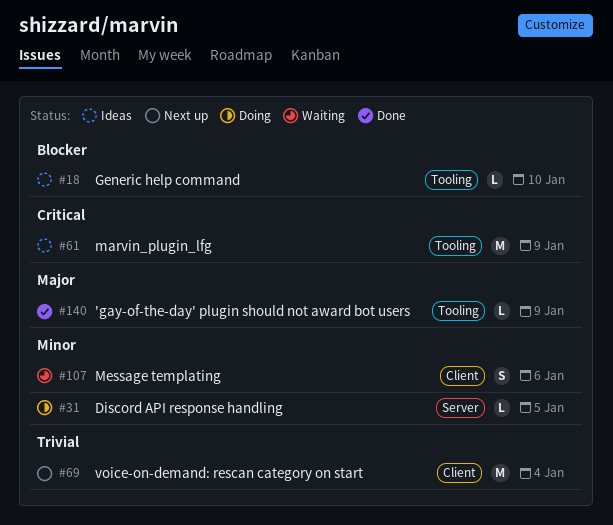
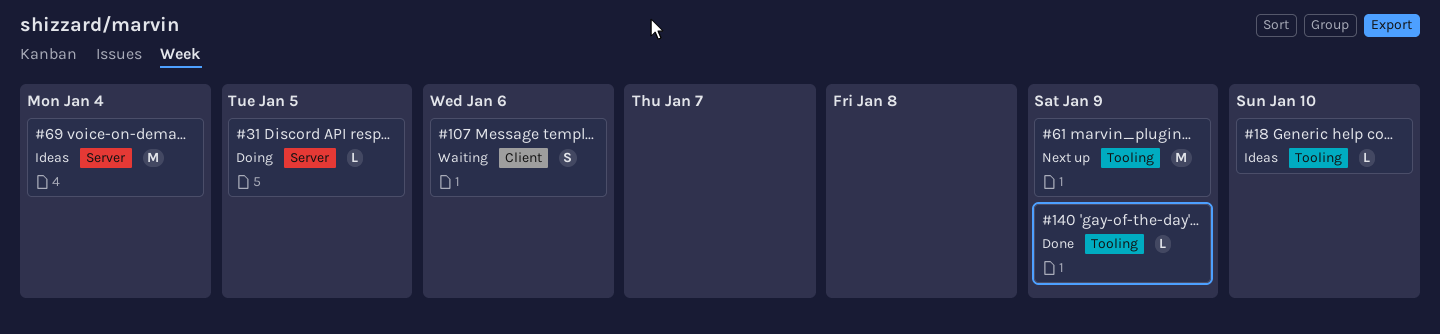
#61, status: Ideas -> Next up
#69, status: Next up -> Ideas
#69, label: Client -> Server

